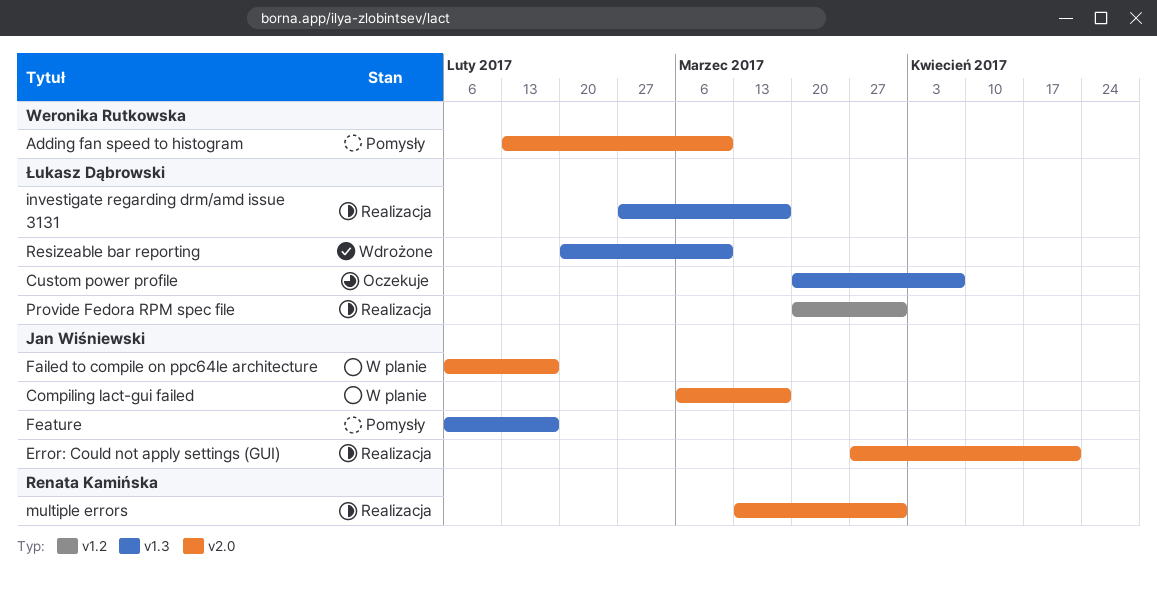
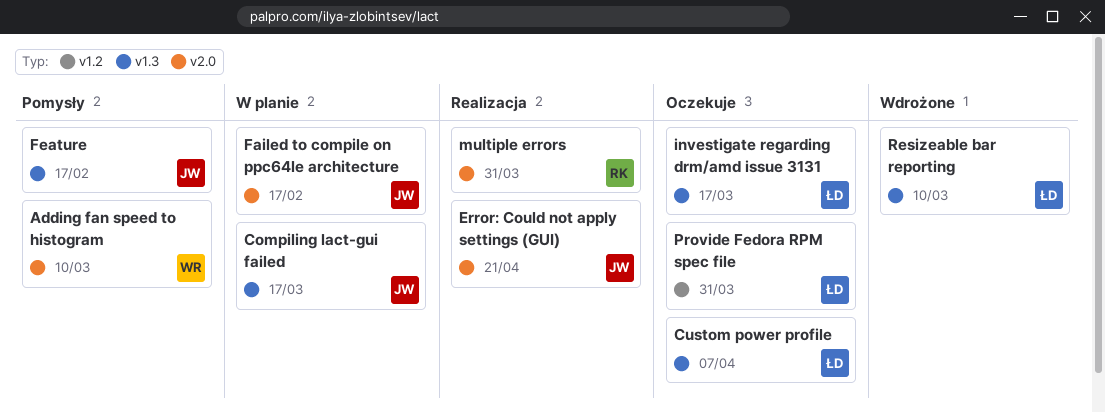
Compiling lact-gui failed, label: v2.0 -> v1.3
investigate regarding drm/amd issue 3131, status: Realizacja -> Oczekuje
Provide Fedora RPM spec file, status: Realizacja -> Oczekuje

